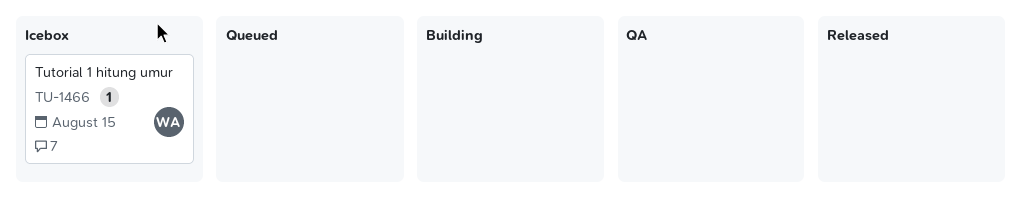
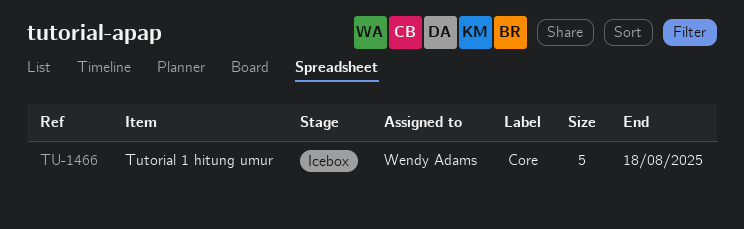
TU-1466, estimate: 1 -> 5
TU-1466, due: Aug 15 -> Aug 18

